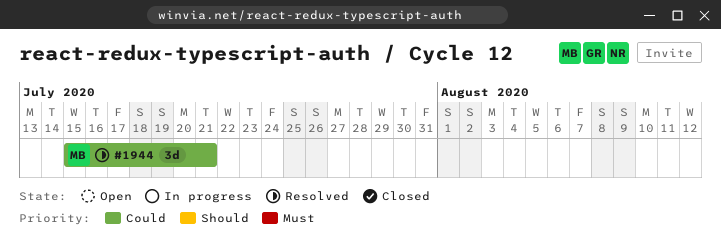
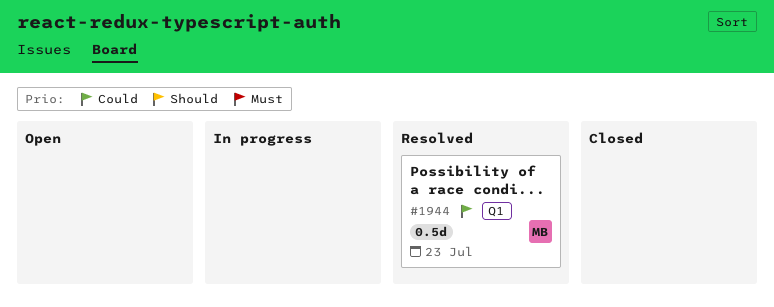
#1944, estimate: 3d -> 0.5d
#1944, due: Jul 21 -> Jul 23

